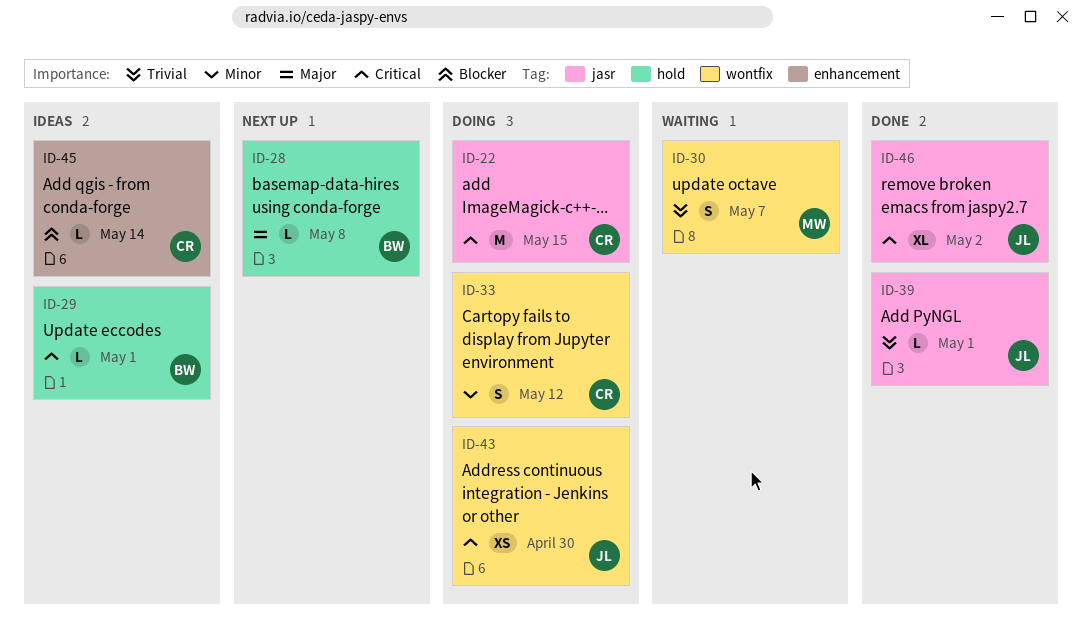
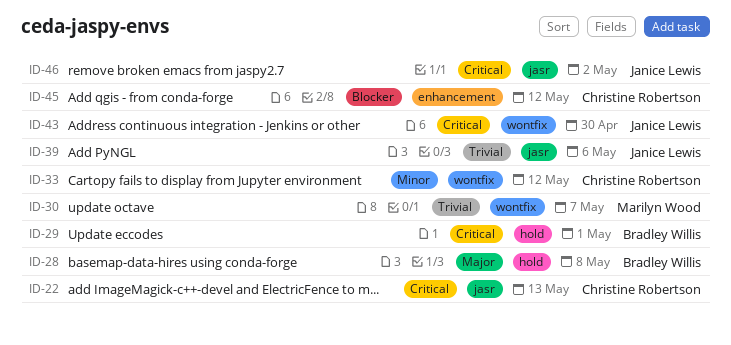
ID-22, due: May 15 -> May 13
ID-39, due: May 1 -> May 6
ID-45, due: May 14 -> May 12

